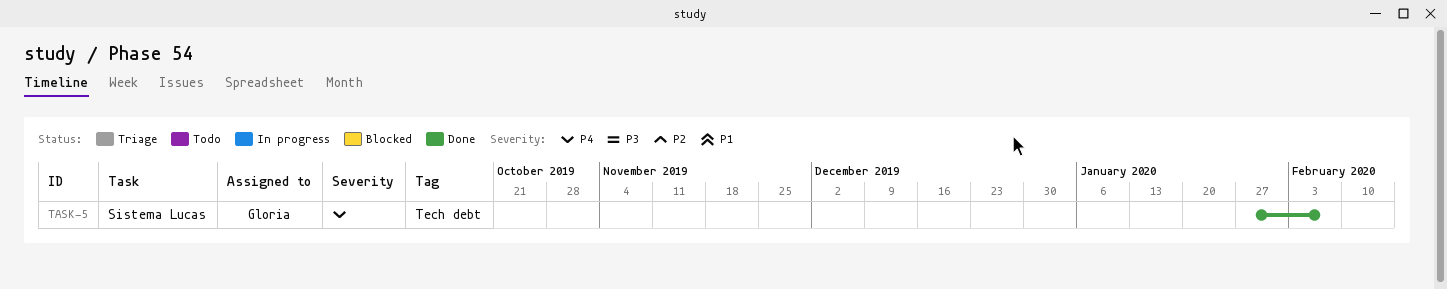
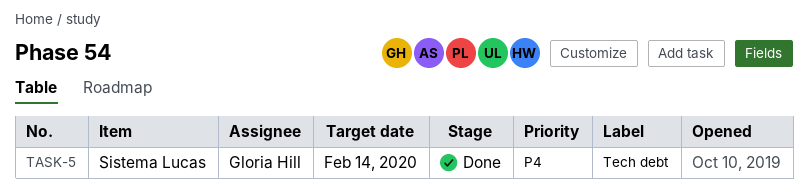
TASK-5, due: Feb 7 -> Feb 14

